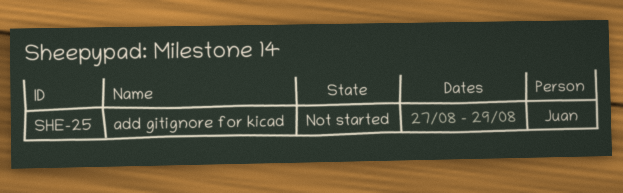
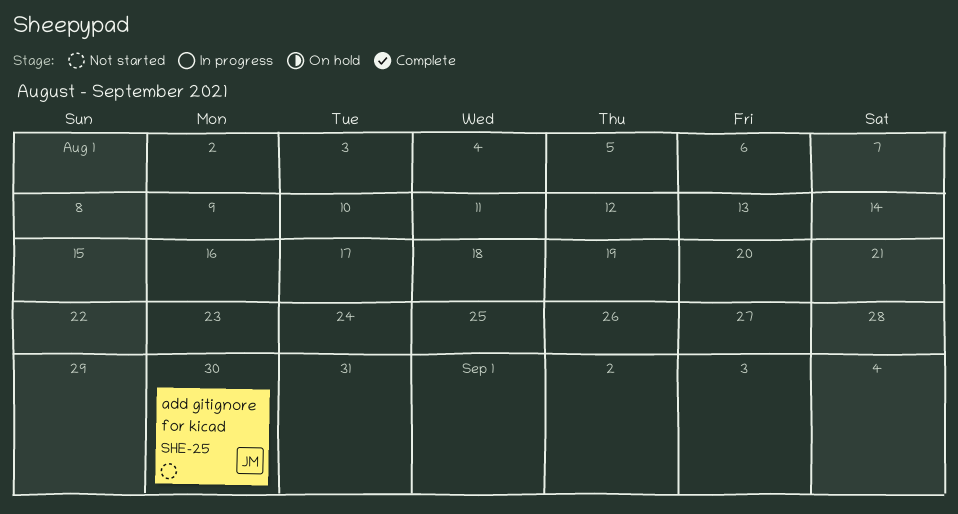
SHE-25, due: Aug 29 -> Aug 30

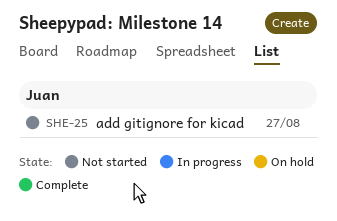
SHE-25, due: Aug 30 -> Aug 27

